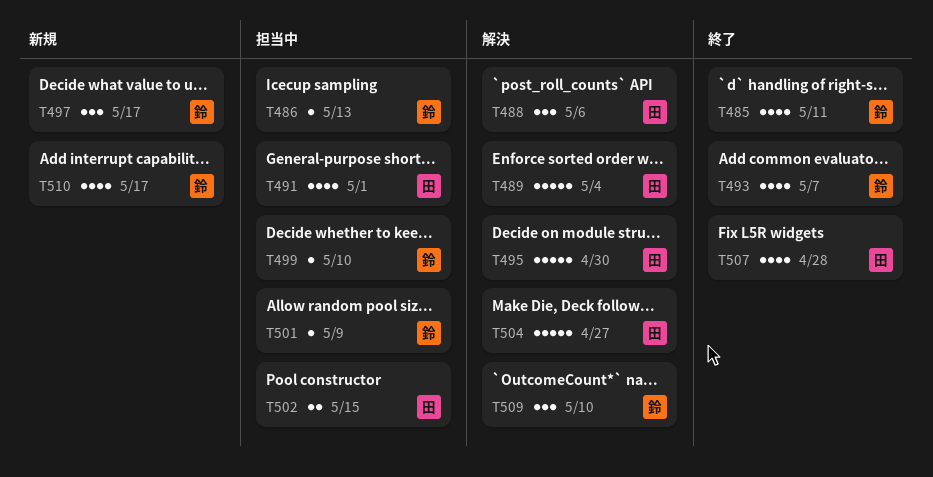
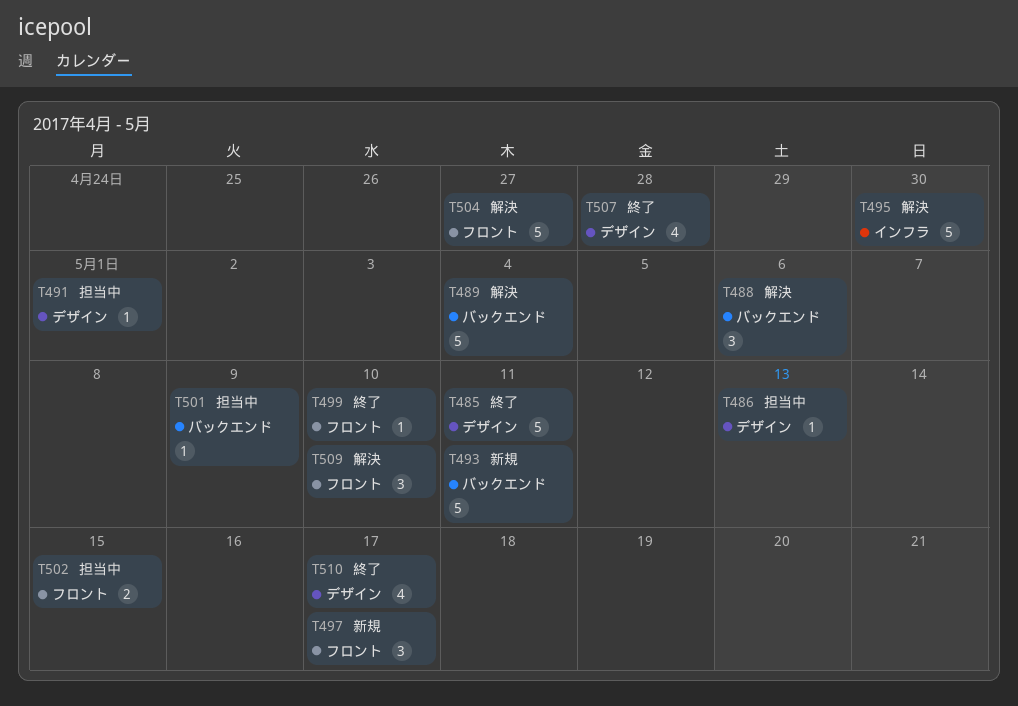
T485, estimate: 4 -> 5
T491, estimate: 4 -> 1
T493, status: 終了 -> 新規
T493, estimate: 4 -> 5
T493, due: May 7 -> May 11
T499, status: 担当中 -> 終了
T510, status: 新規 -> 終了

